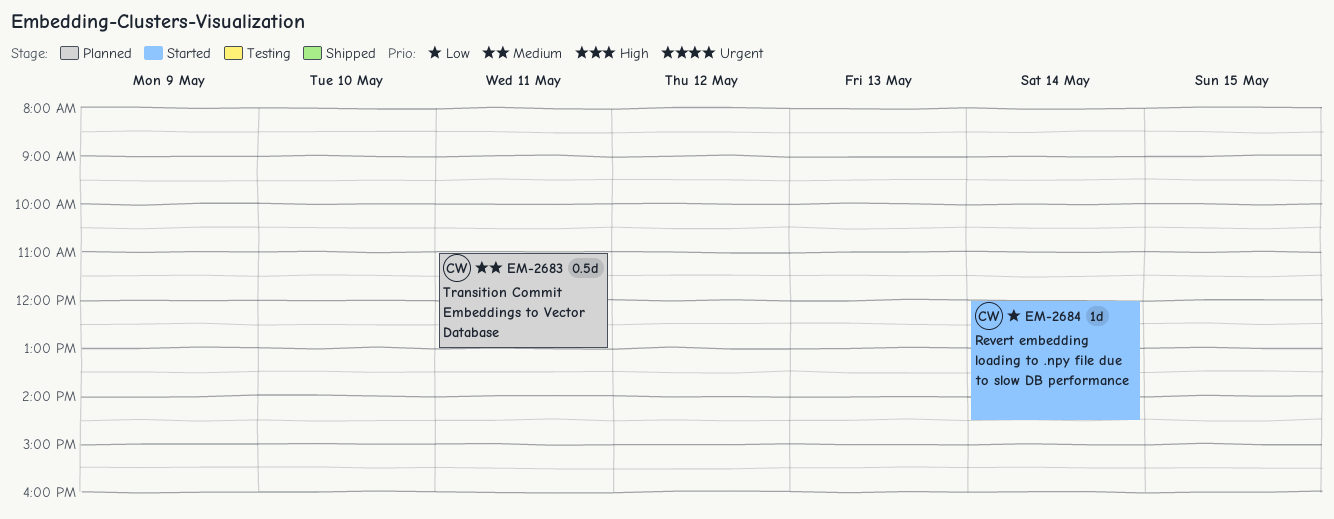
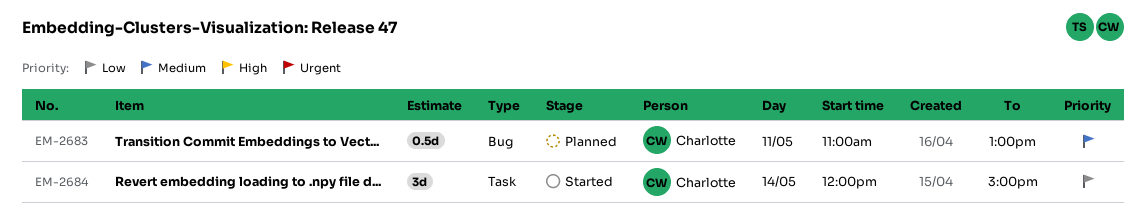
EM-2684, estimate: 1d -> 3d
EM-2684, ends: 14:30 -> 15:00

